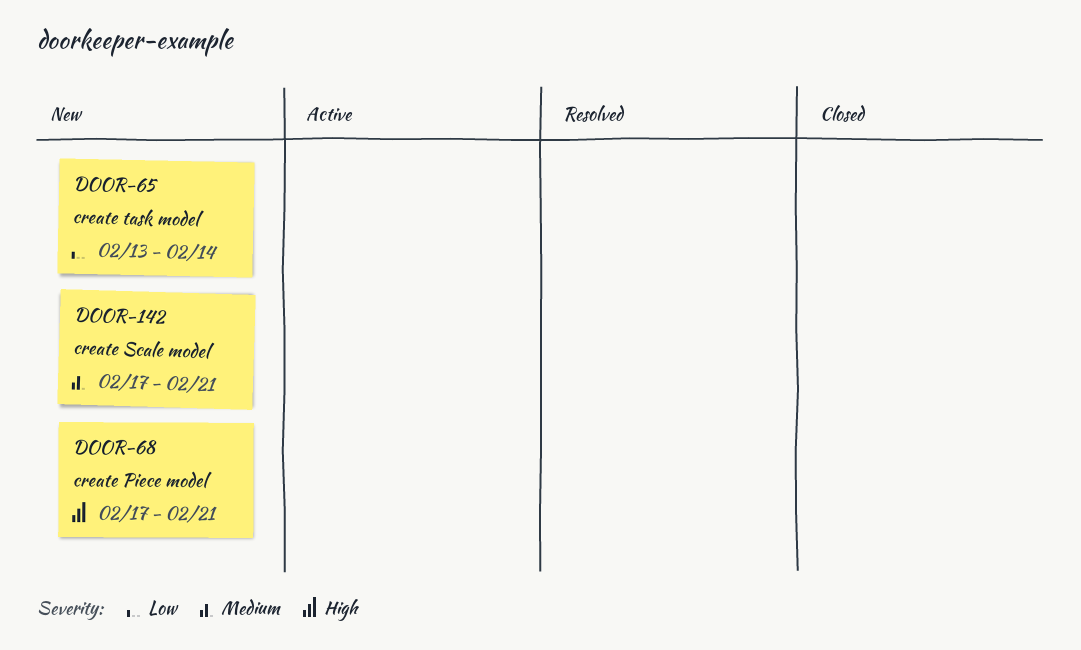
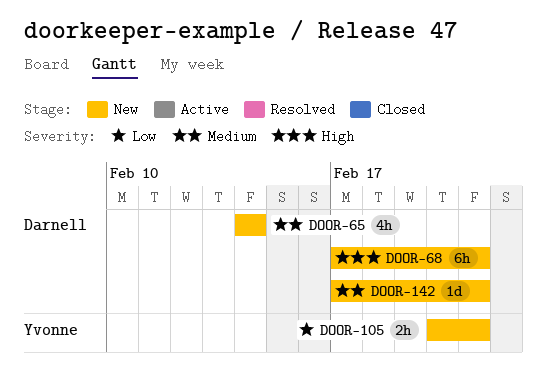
DOOR-65, priority: Low -> Medium
DOOR-65, start: Feb 13 -> Feb 14
DOOR-105: none -> present

